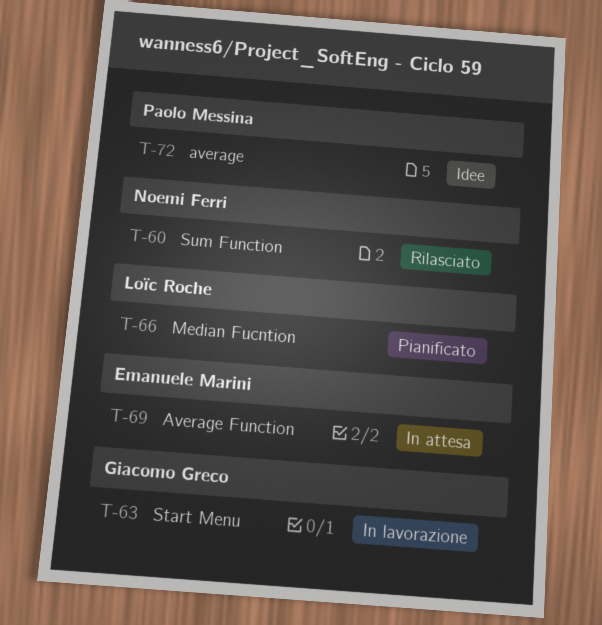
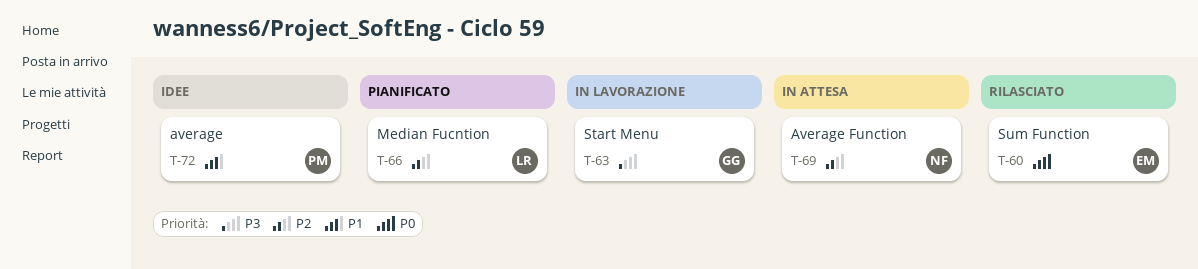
T-60, owner: Noemi Ferri -> Emanuele Marini
T-69, owner: Emanuele Marini -> Noemi Ferri

